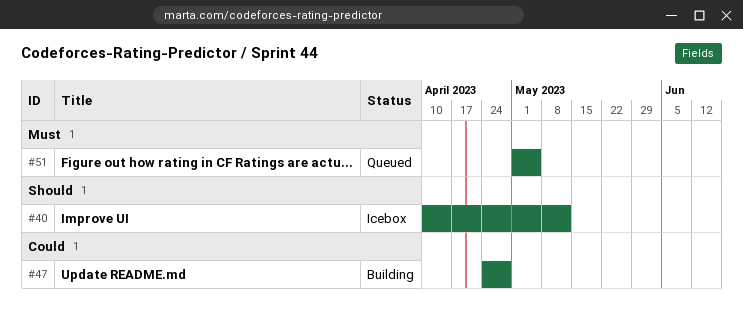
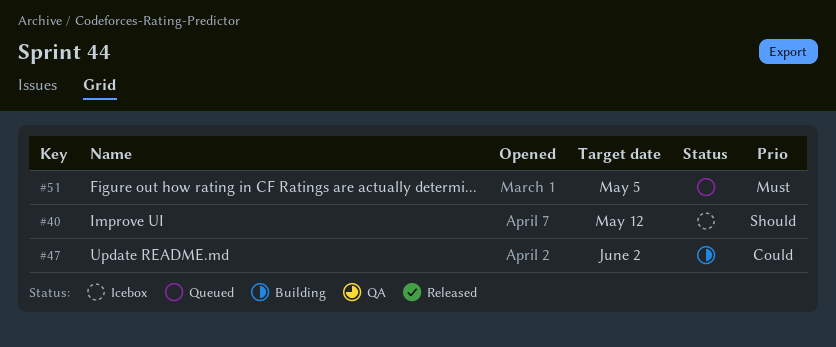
#47, due: Apr 28 -> Jun 2

